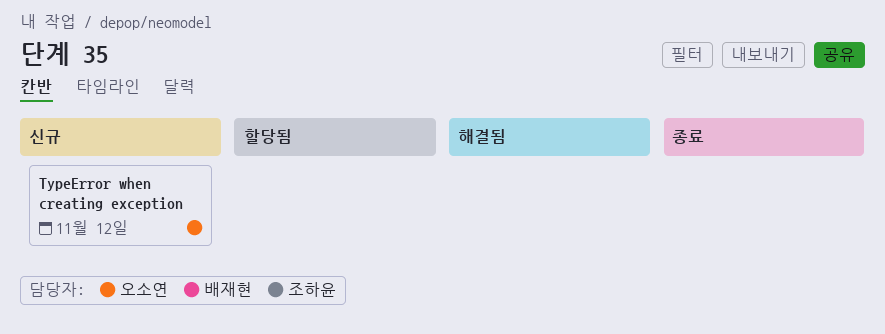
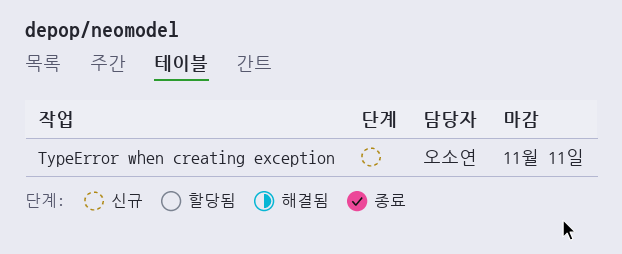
TypeError when creating exception, due: Nov 12 -> Nov 11

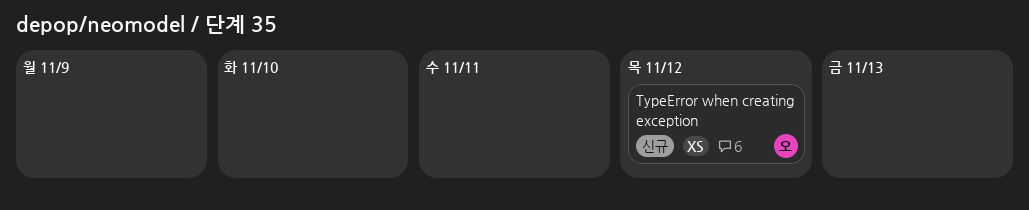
TypeError when creating exception, due: Nov 11 -> Nov 12

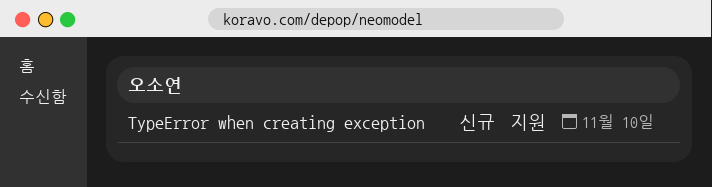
TypeError when creating exception, due: Nov 12 -> Nov 10

